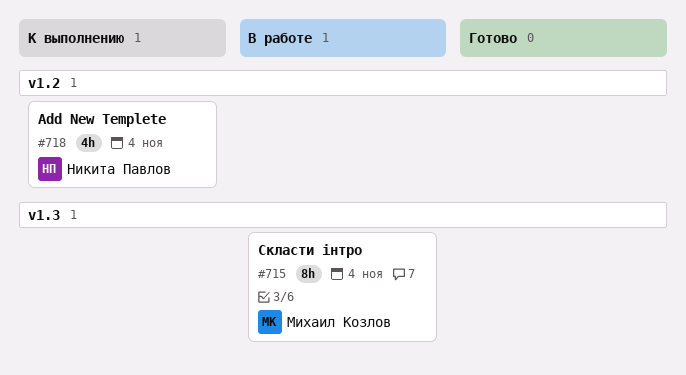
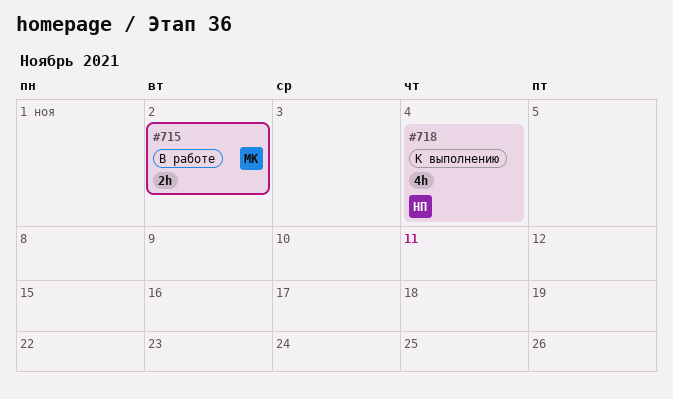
#715, estimate: 8h -> 2h
#715, due: Nov 4 -> Nov 2

